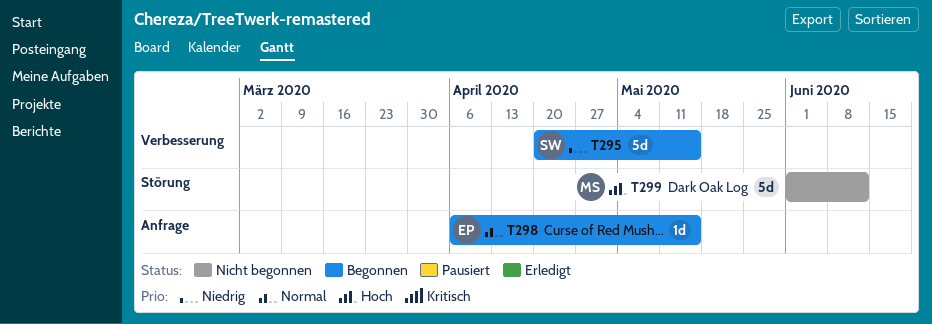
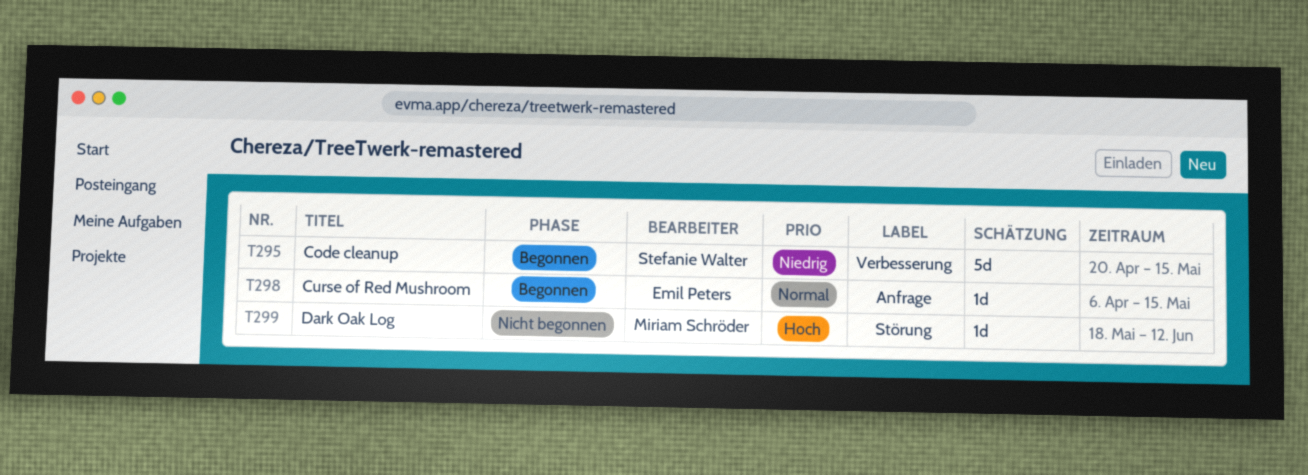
T299, estimate: 5d -> 1d
T299, start: Jun 1 -> May 18

